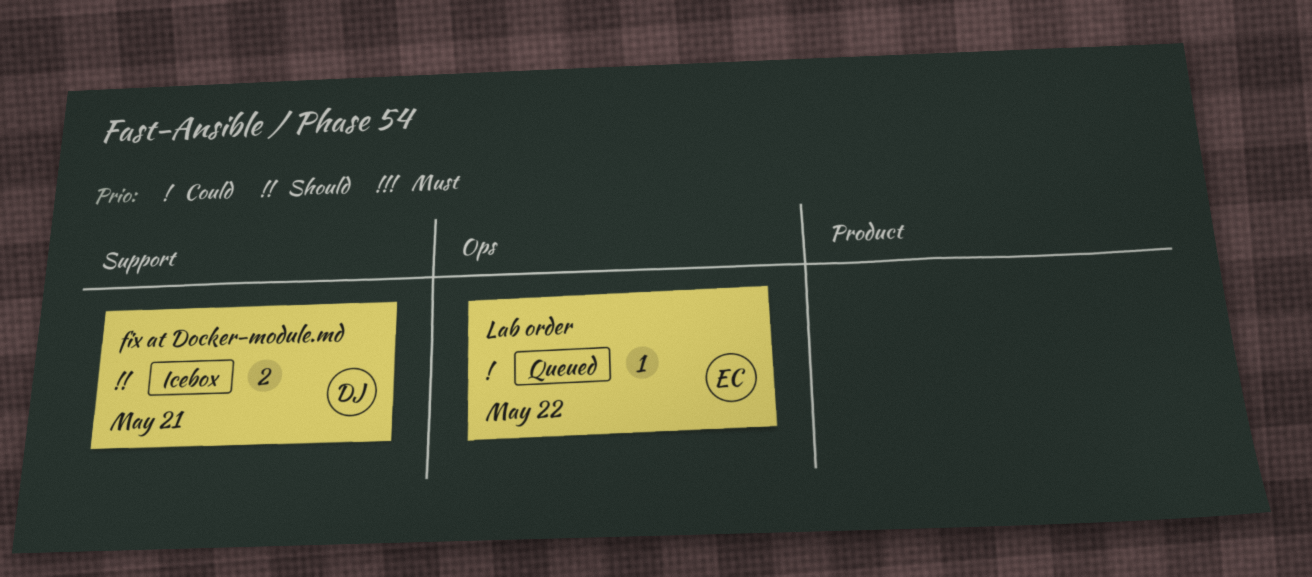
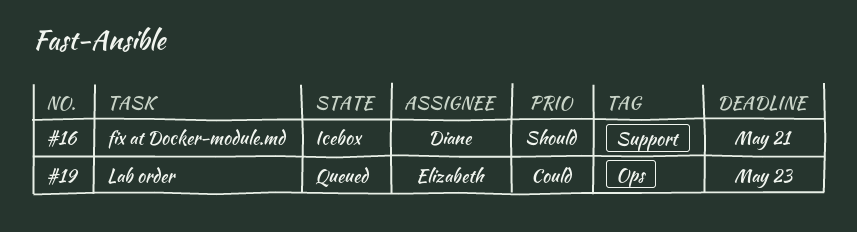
Lab order, due: May 22 -> May 23

